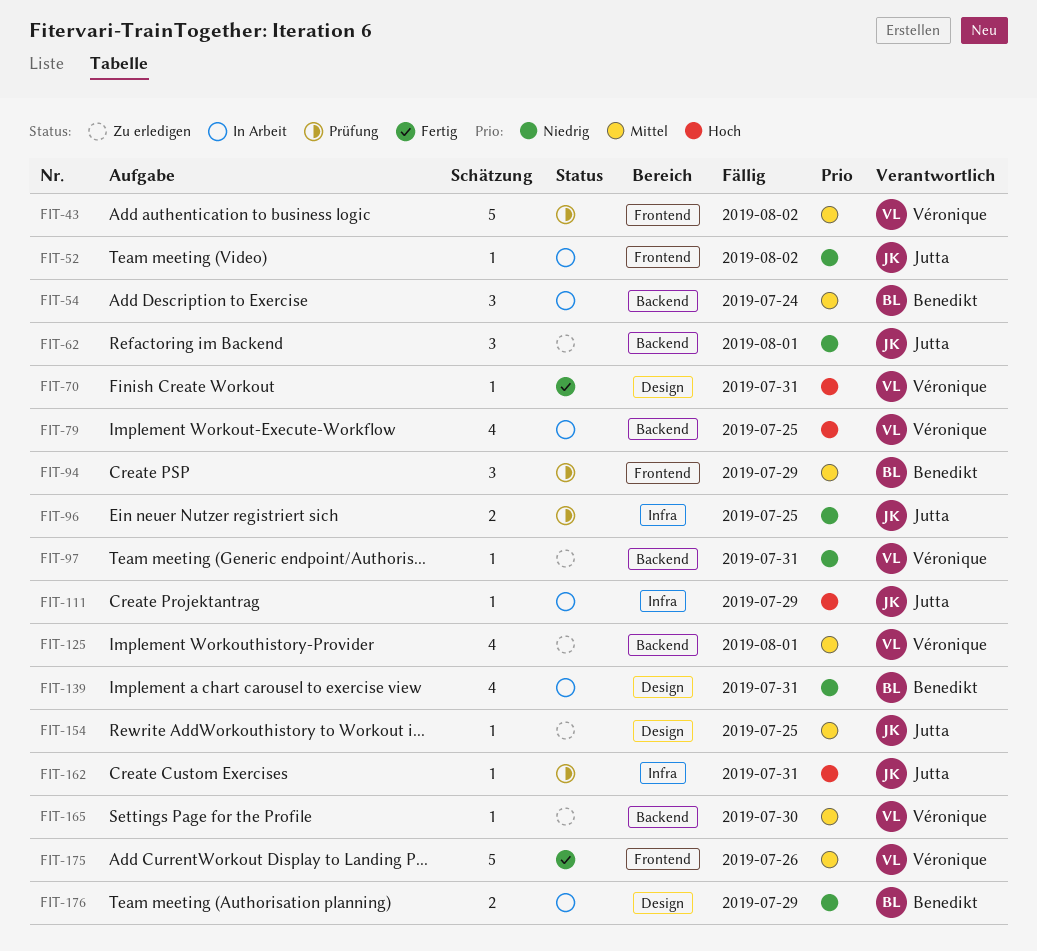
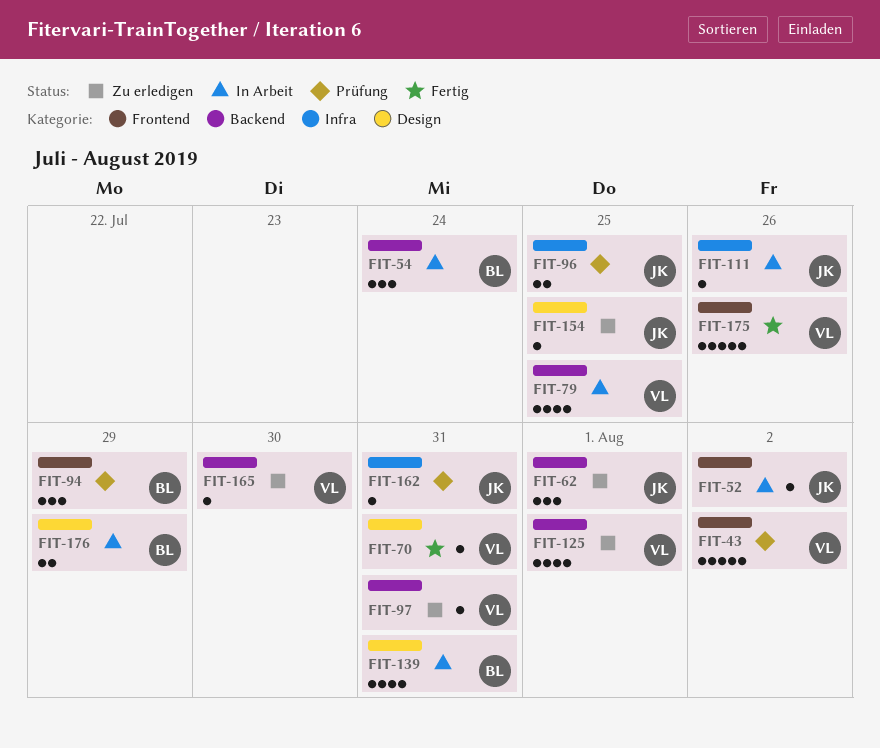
FIT-111, due: Jul 29 -> Jul 26

